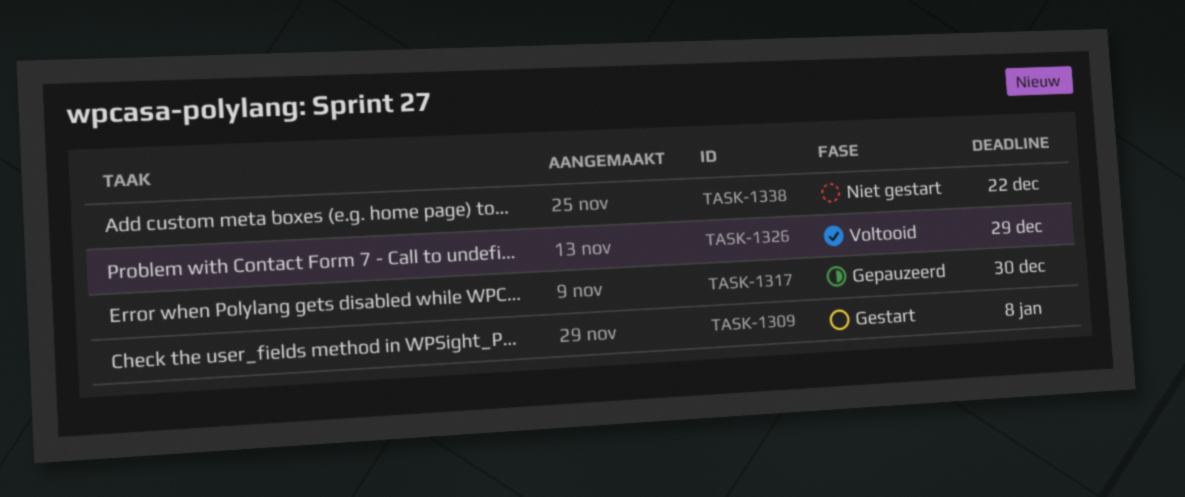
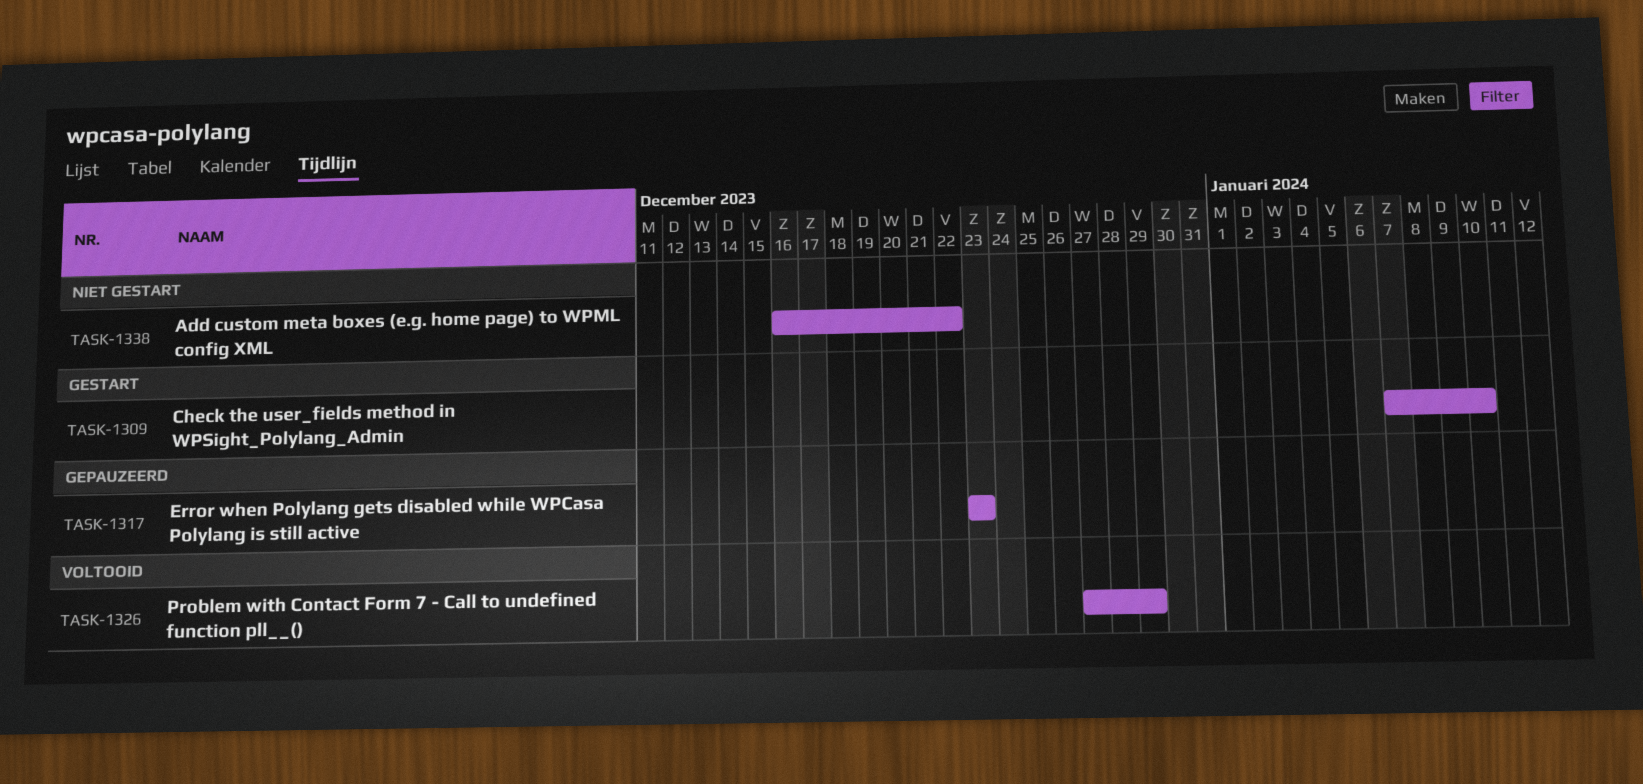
TASK-1309, due: Jan 8 -> Jan 10
TASK-1317, due: Dec 30 -> Dec 23

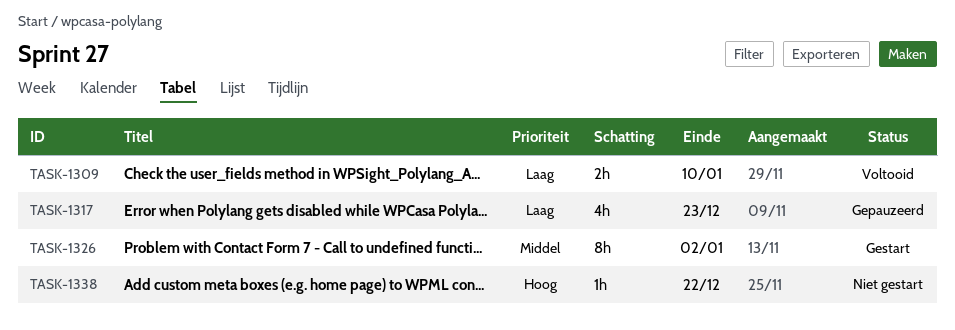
TASK-1309, status: Gestart -> Voltooid
TASK-1326, status: Voltooid -> Gestart
TASK-1326, due: Dec 29 -> Jan 2

